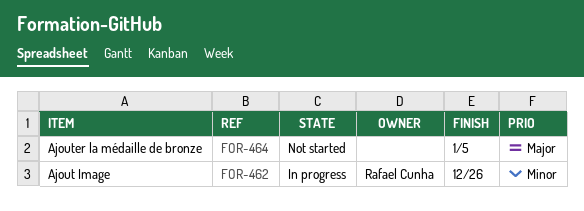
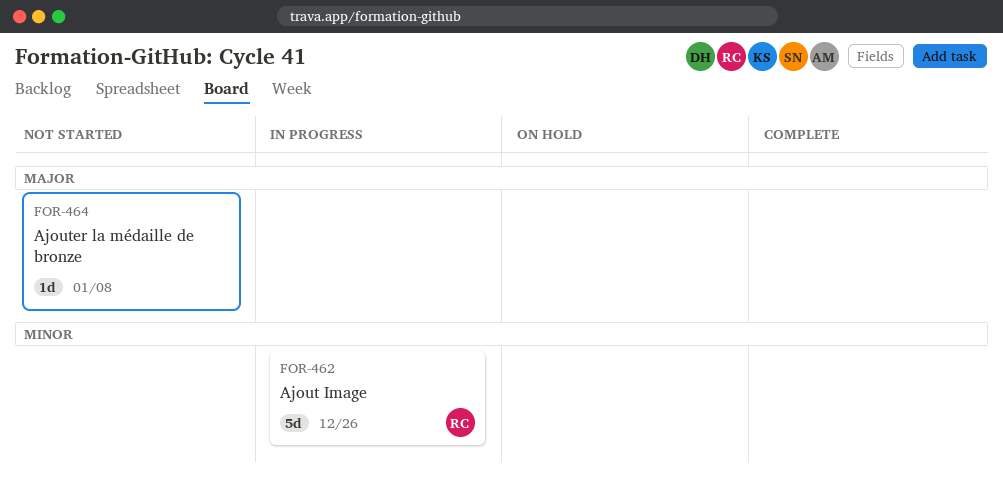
FOR-464, due: Jan 5 -> Jan 8

